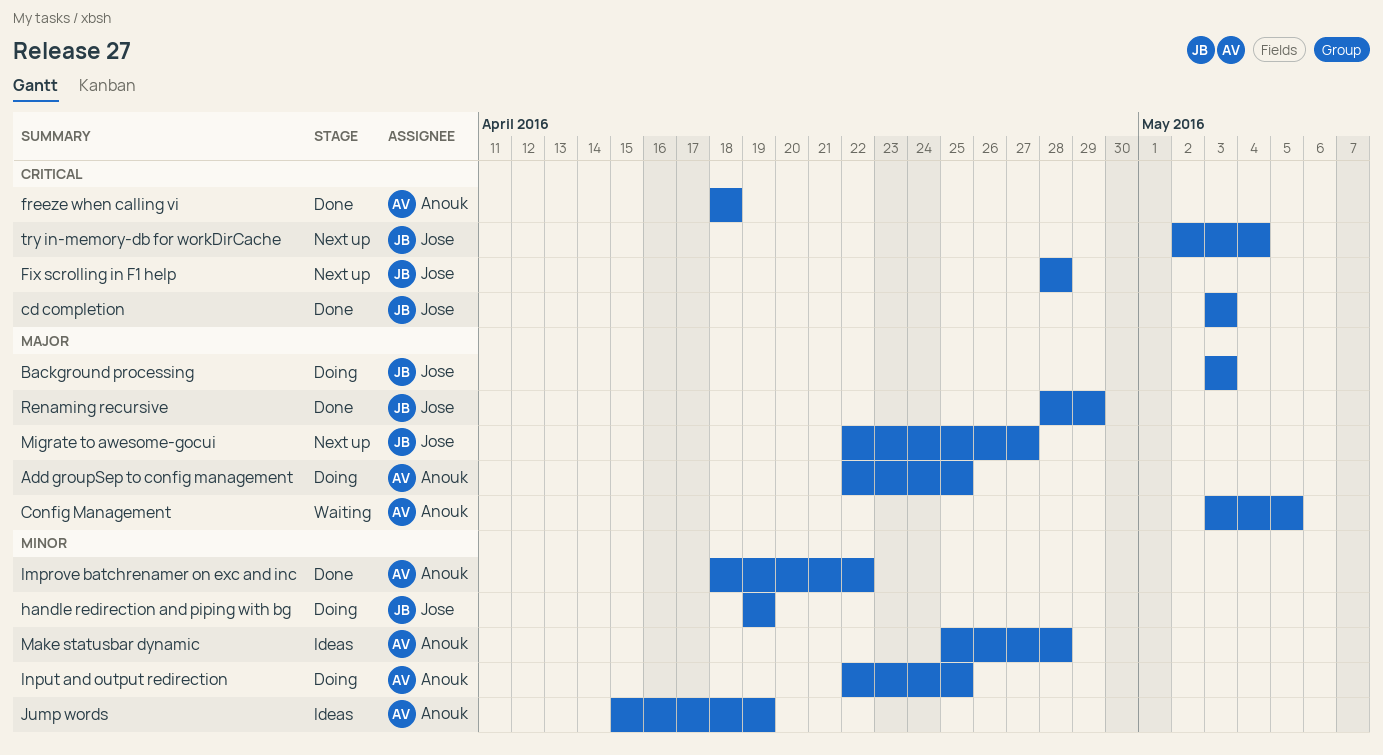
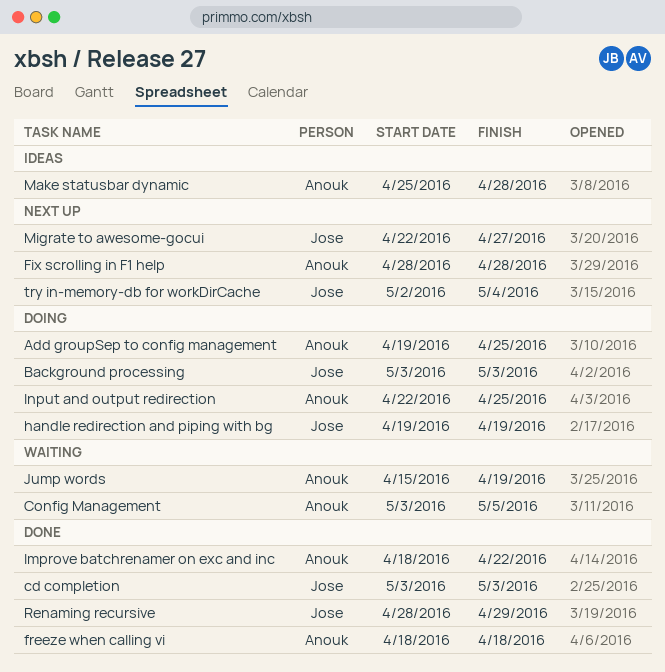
Add groupSep to config management, start: Apr 22 -> Apr 19
Fix scrolling in F1 help, owner: Jose -> Anouk
Jump words, status: Ideas -> Waiting

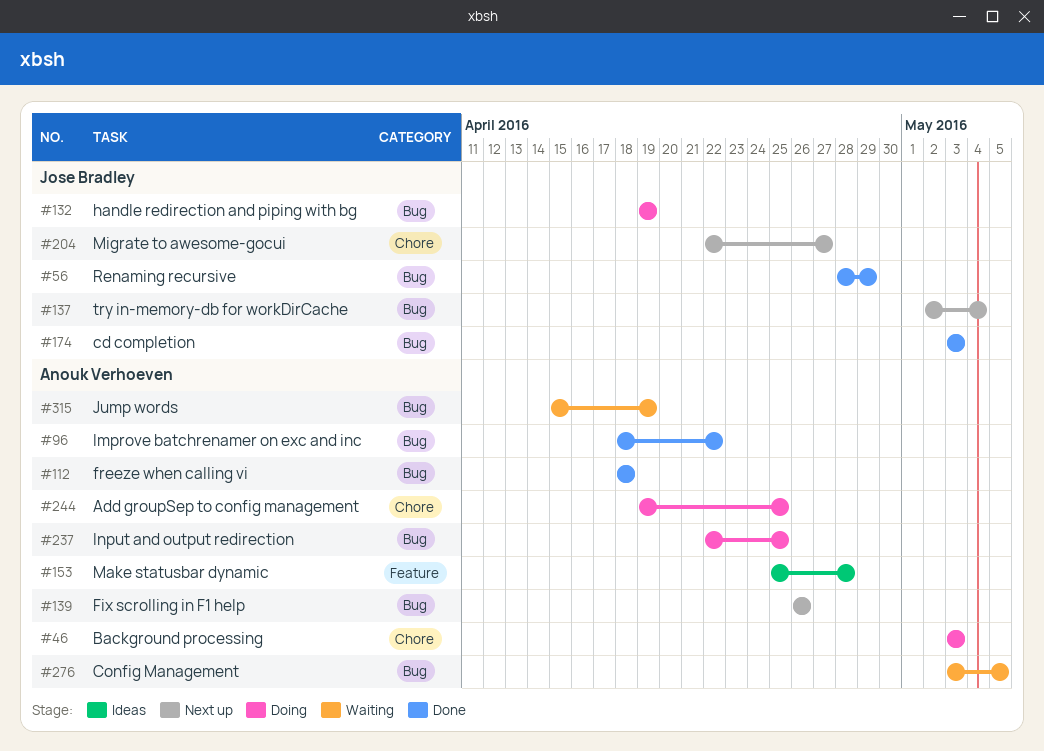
Background processing, owner: Jose Bradley -> Anouk Verhoeven
Fix scrolling in F1 help, start: Apr 28 -> Apr 26
Fix scrolling in F1 help, due: Apr 28 -> Apr 26

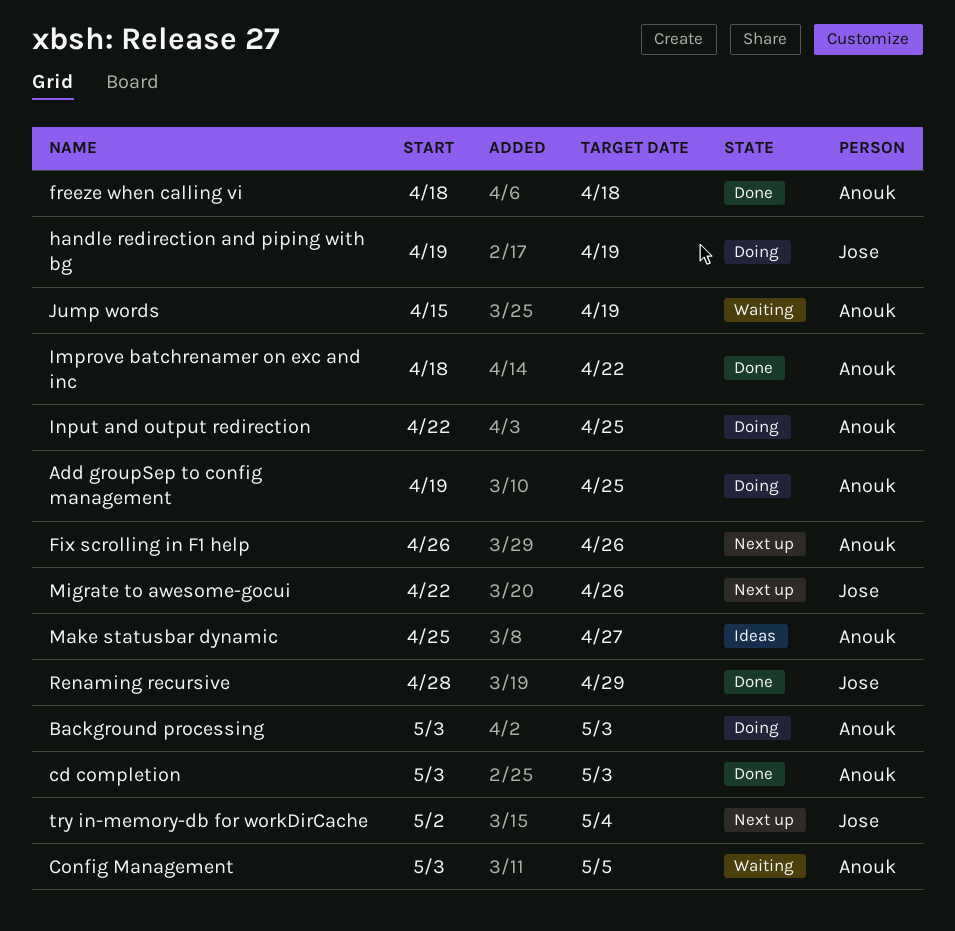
cd completion, owner: Jose Bradley -> Anouk Verhoeven
Make statusbar dynamic, due: Apr 28 -> Apr 27
Migrate to awesome-gocui, due: Apr 27 -> Apr 26

